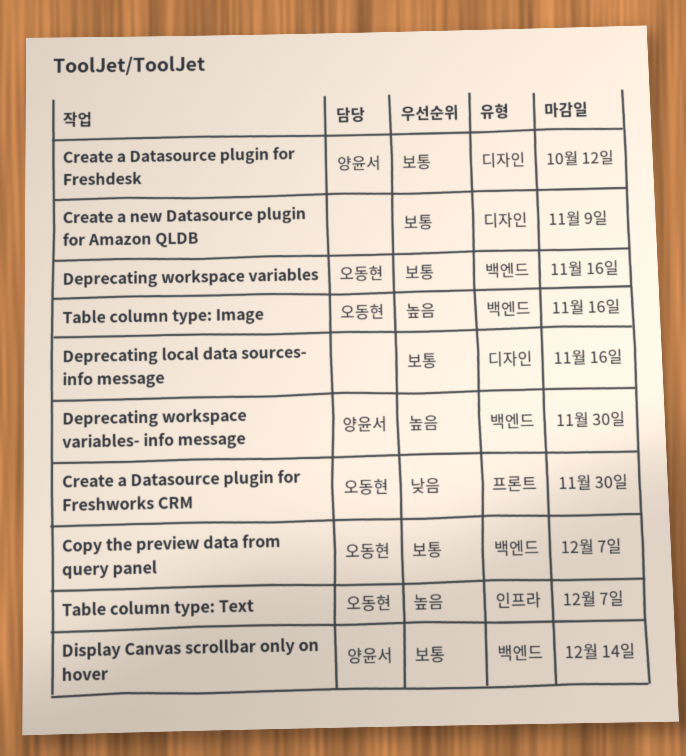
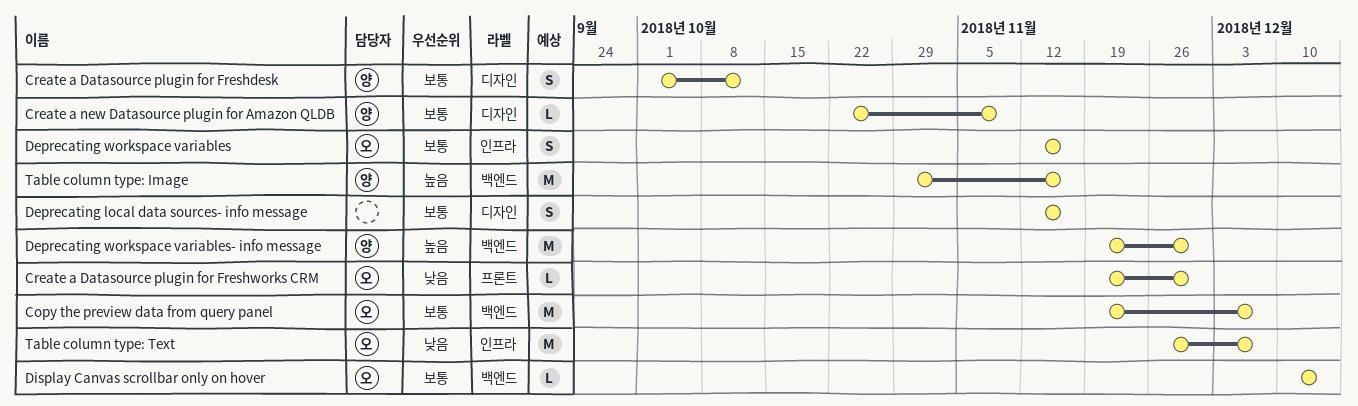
Create a new Datasource plugin for Amazon QLDB, owner: none -> 양윤서
Deprecating workspace variables, label: 백엔드 -> 인프라
Display Canvas scrollbar only on hover, owner: 양윤서 -> 오동현
Table column type: Image, owner: 오동현 -> 양윤서
Table column type: Text, priority: 높음 -> 낮음

